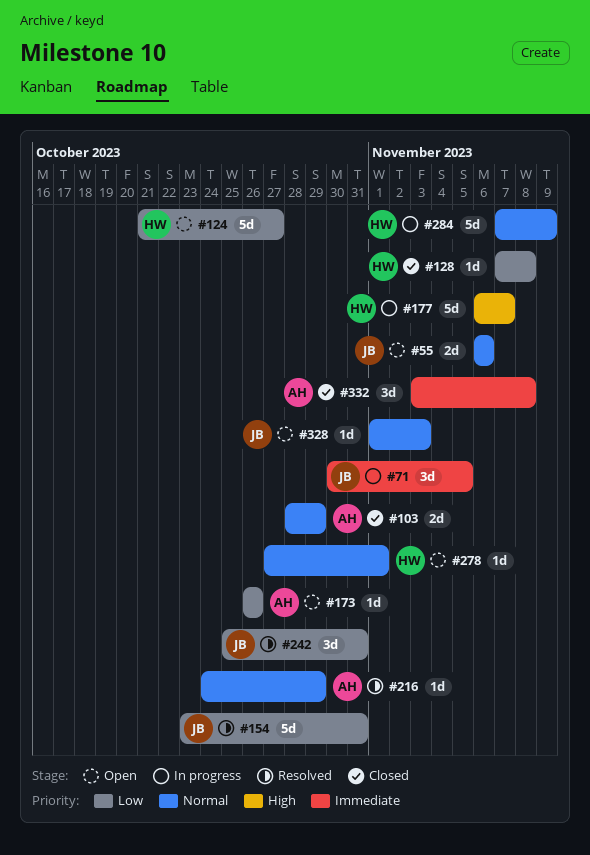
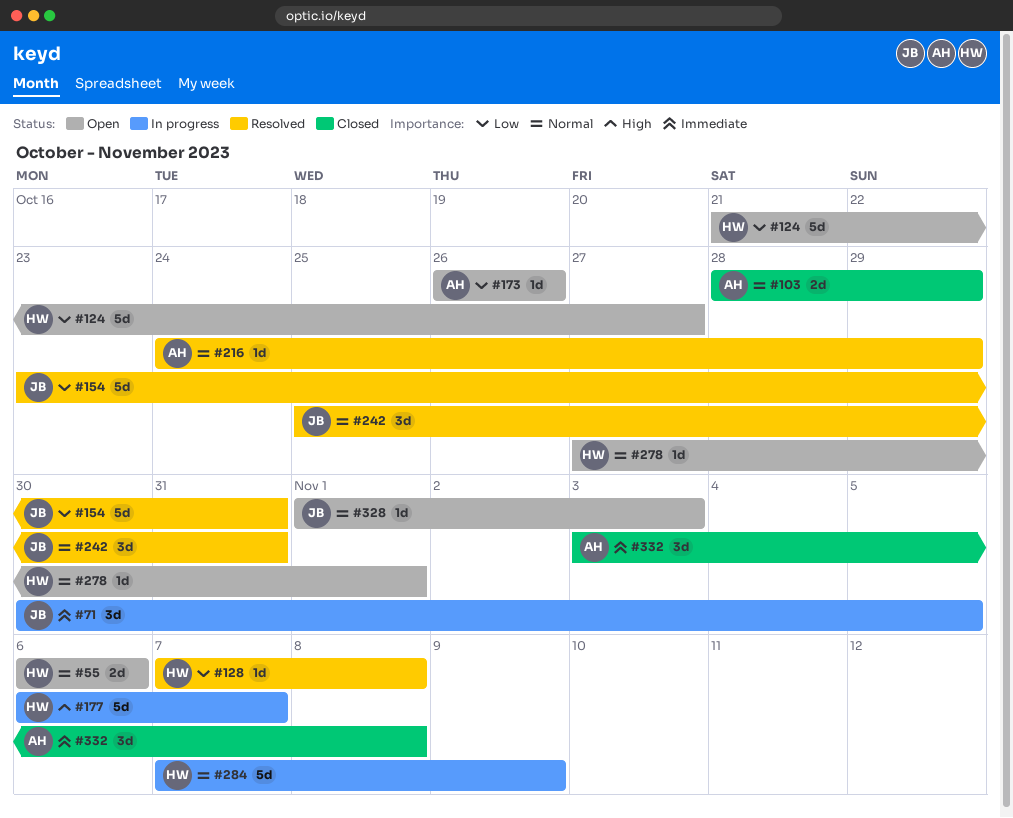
#55, owner: JB -> HW
#128, status: Closed -> Resolved
#242, priority: Low -> Normal

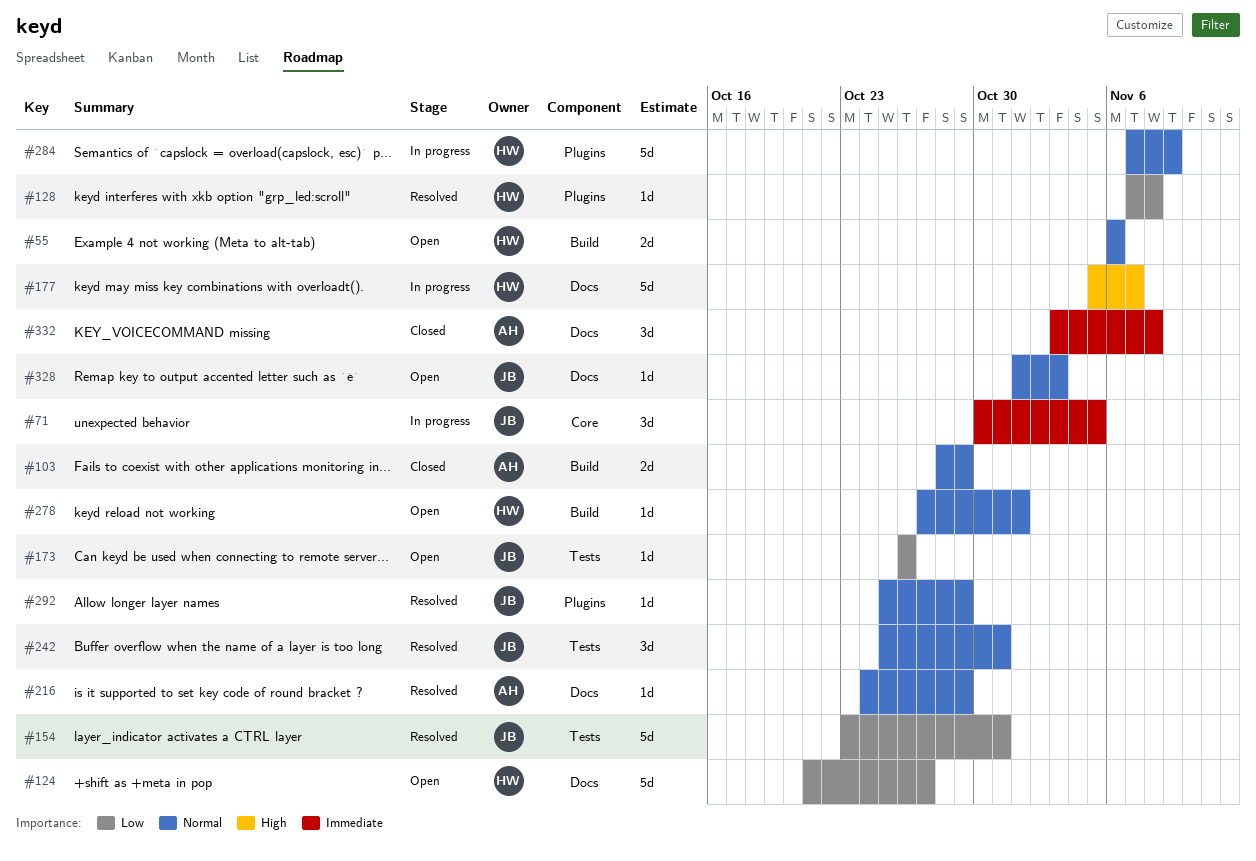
#173, owner: AH -> JB
#177, start: Nov 6 -> Nov 5
#292: none -> present

